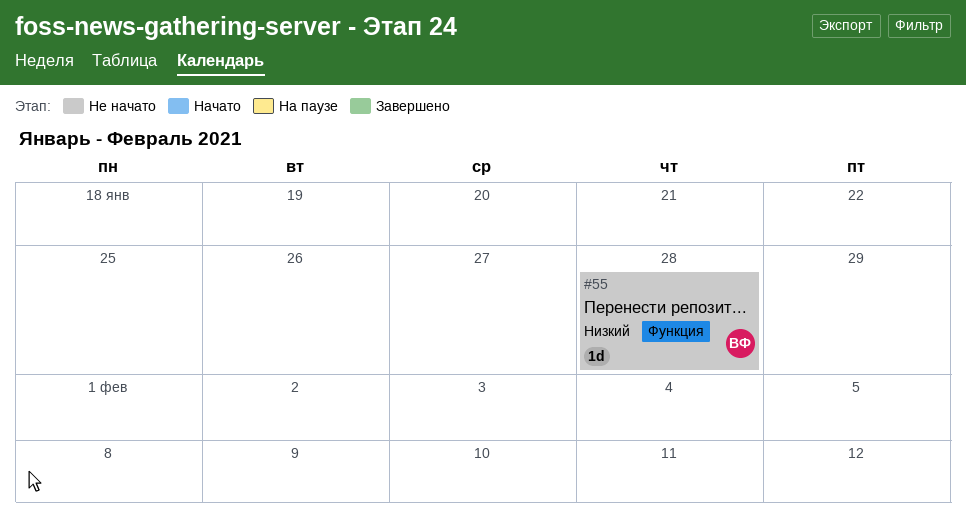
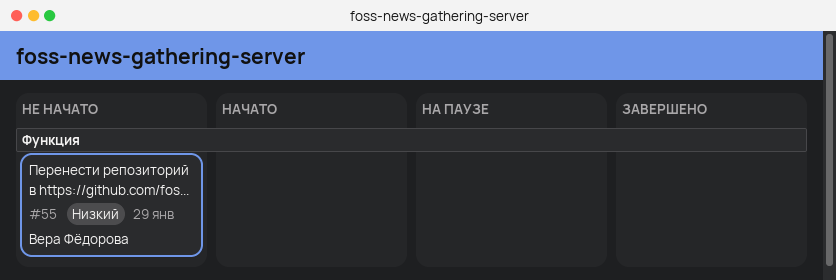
#55, due: Jan 28 -> Jan 29

